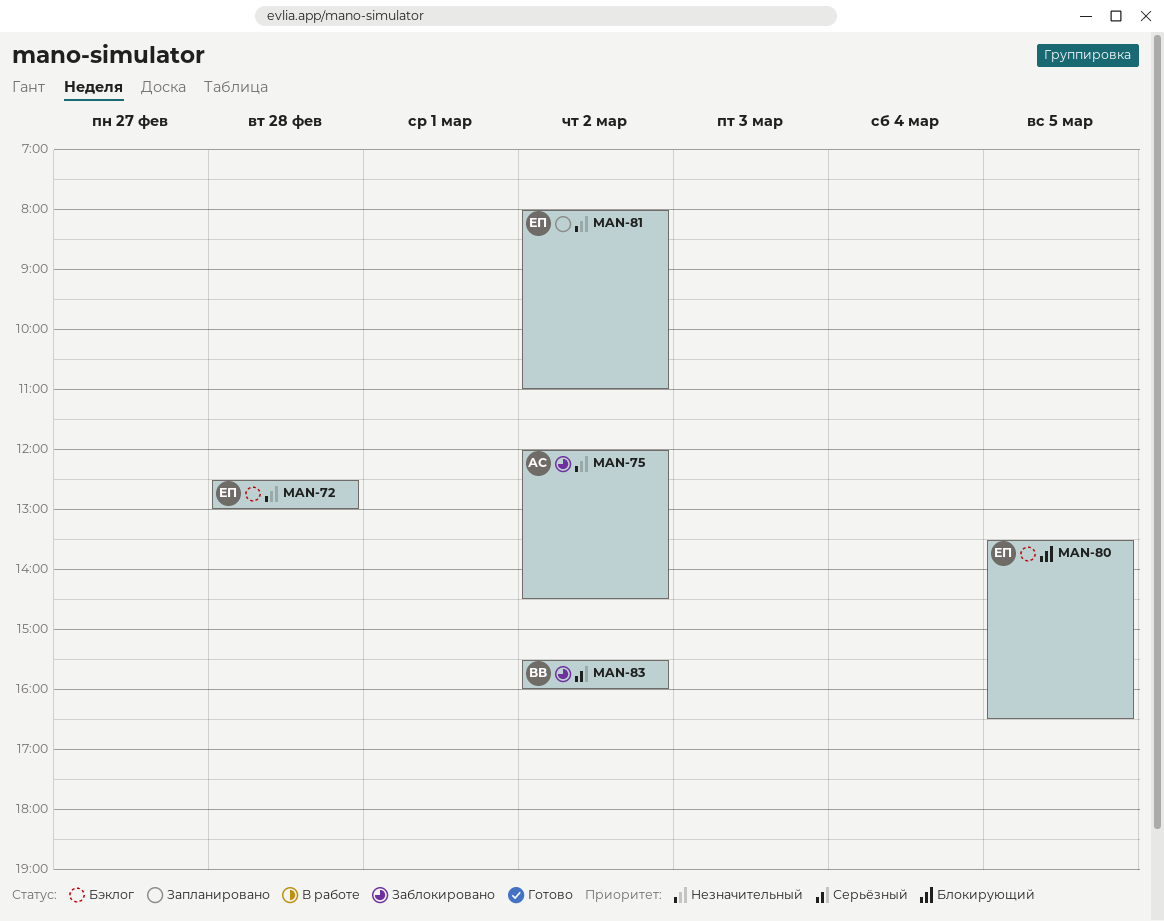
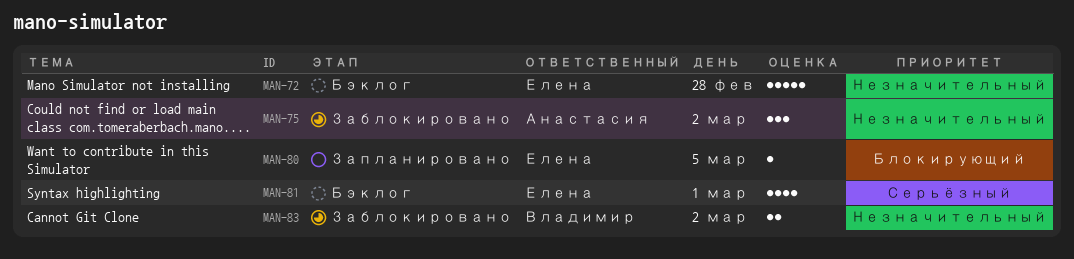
MAN-80, status: Бэклог -> Запланировано
MAN-81, status: Запланировано -> Бэклог
MAN-81, priority: Незначительный -> Серьёзный
MAN-81, day: Mar 2 -> Mar 1
MAN-83, priority: Серьёзный -> Незначительный

